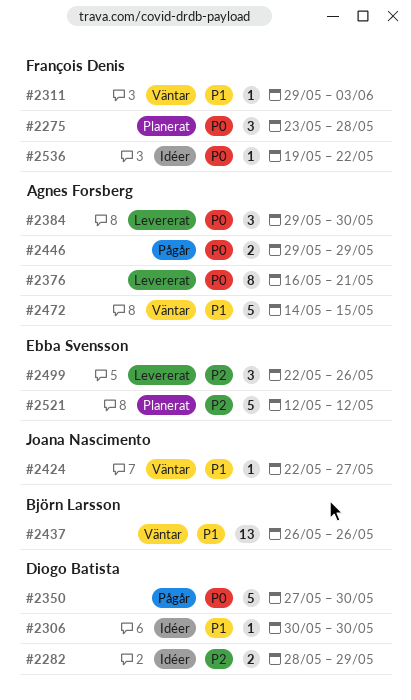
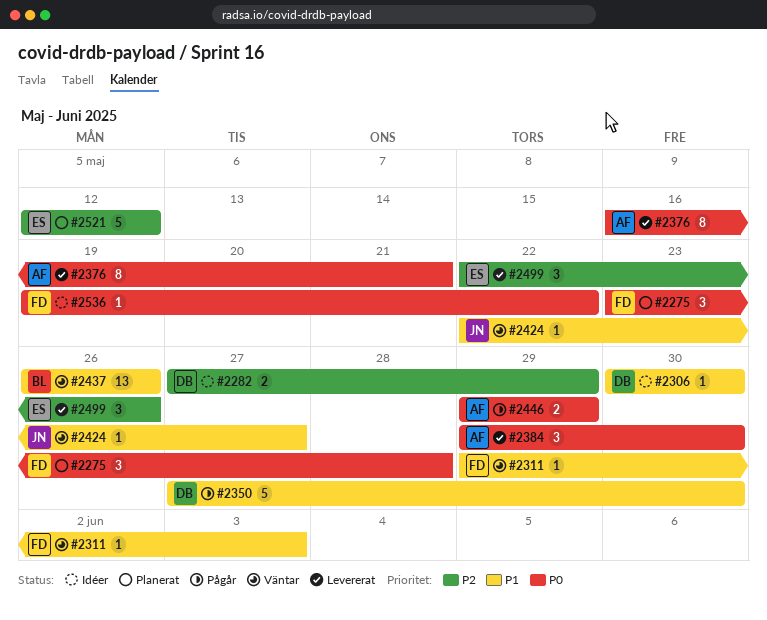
#2282, start: May 28 -> May 27
#2350, priority: P0 -> P1
#2472: present -> none

